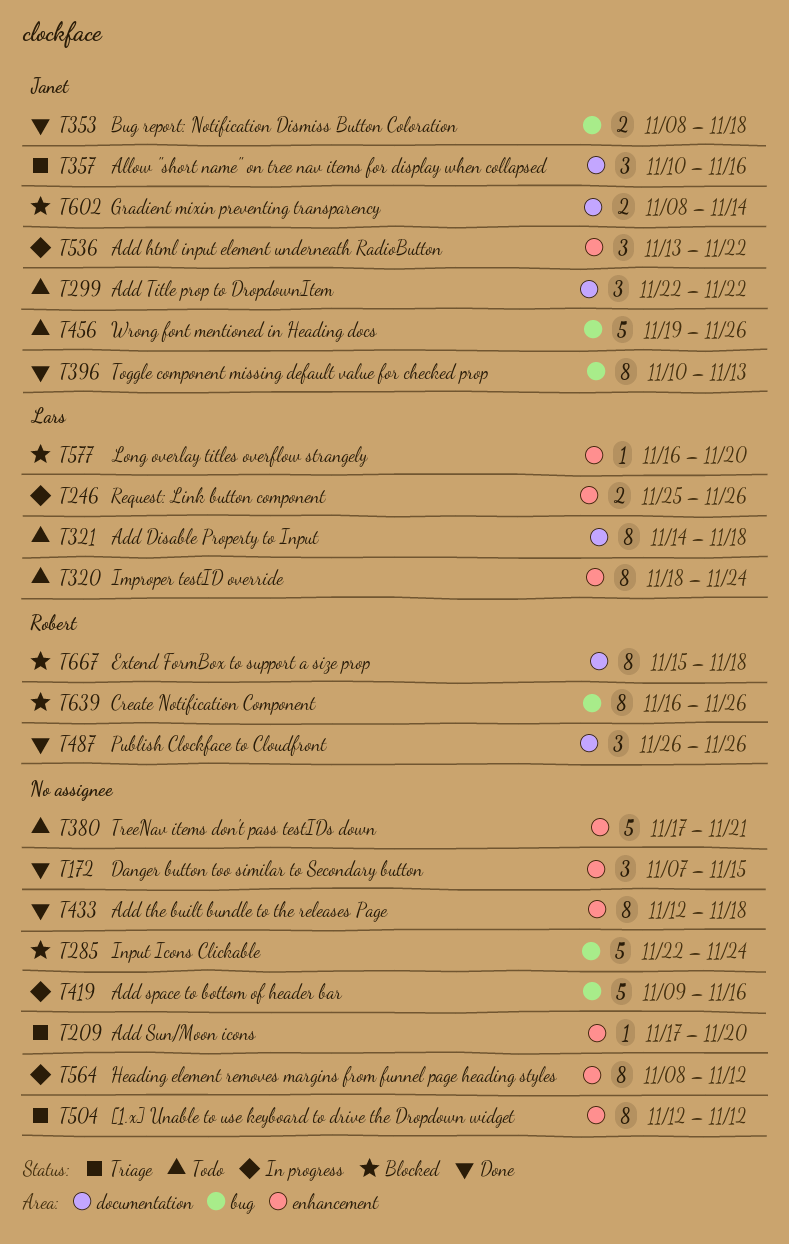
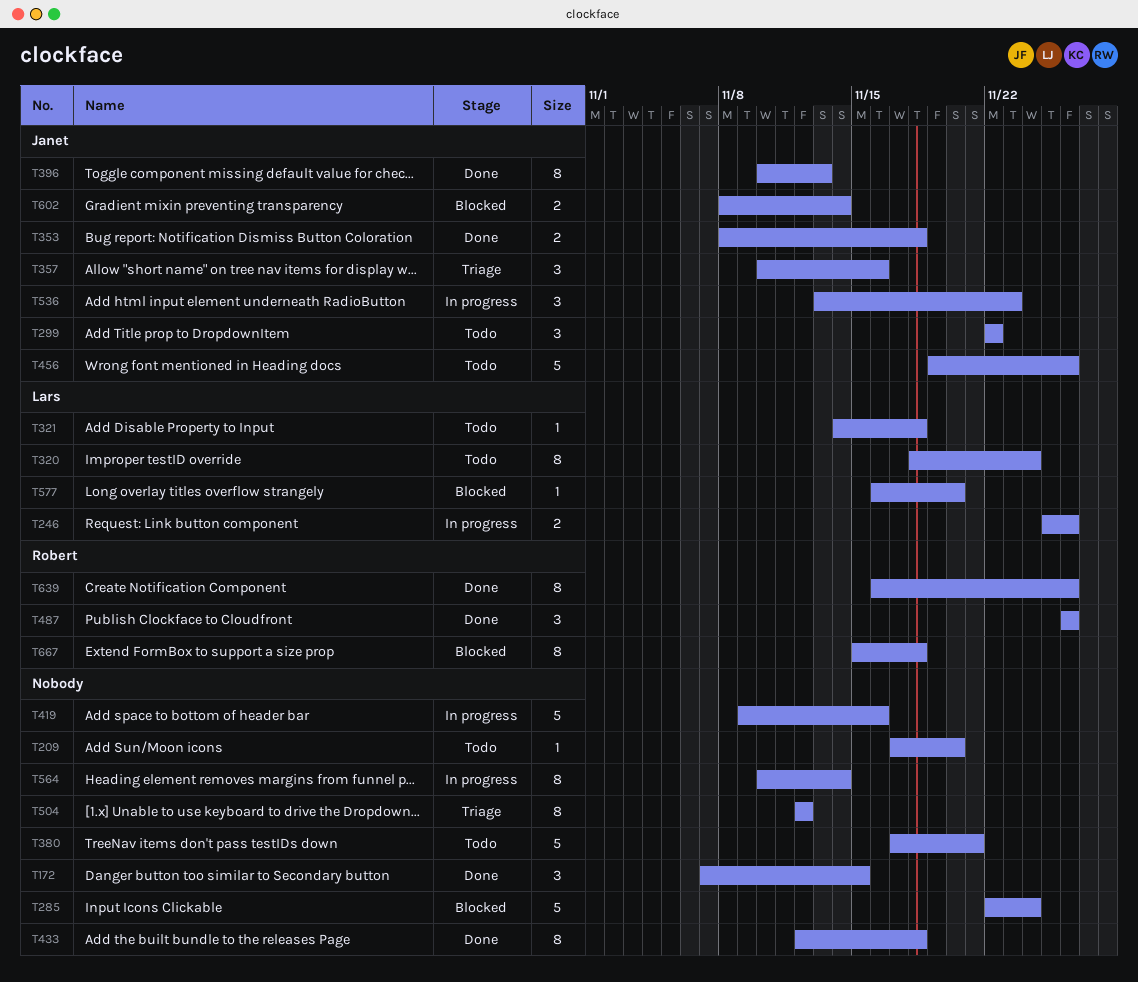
T209, status: Triage -> Todo
T321, estimate: 8 -> 1
T536, due: Nov 22 -> Nov 23
T564, start: Nov 8 -> Nov 10
T564, due: Nov 12 -> Nov 14
T639, status: Blocked -> Done

